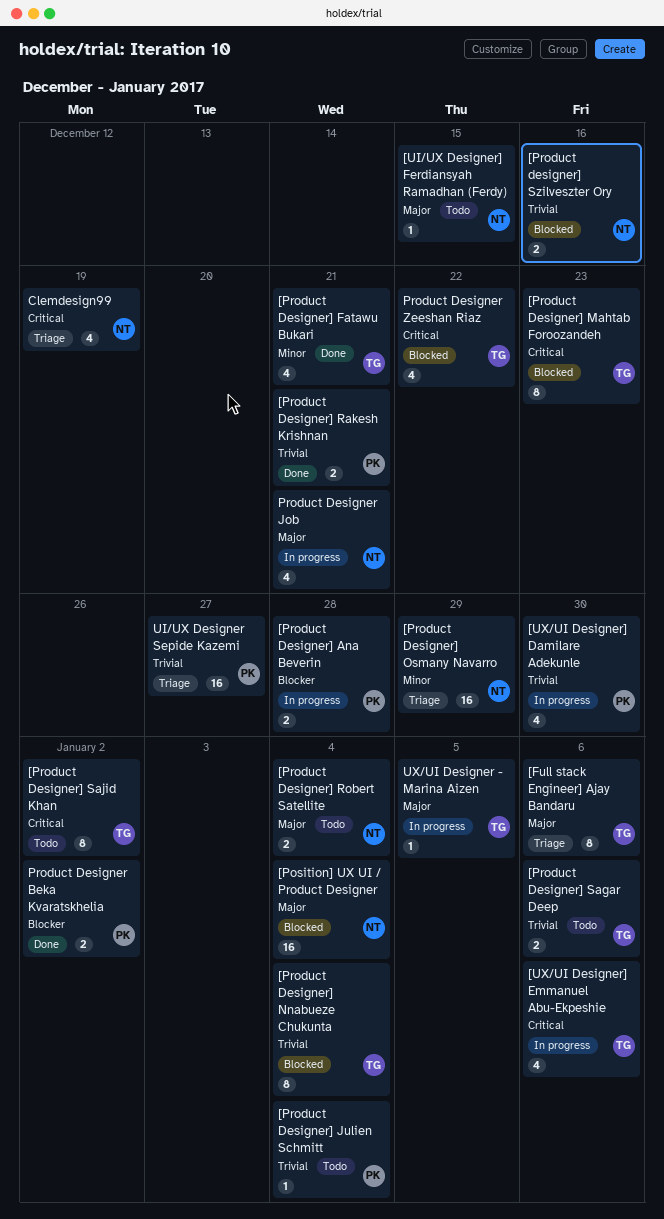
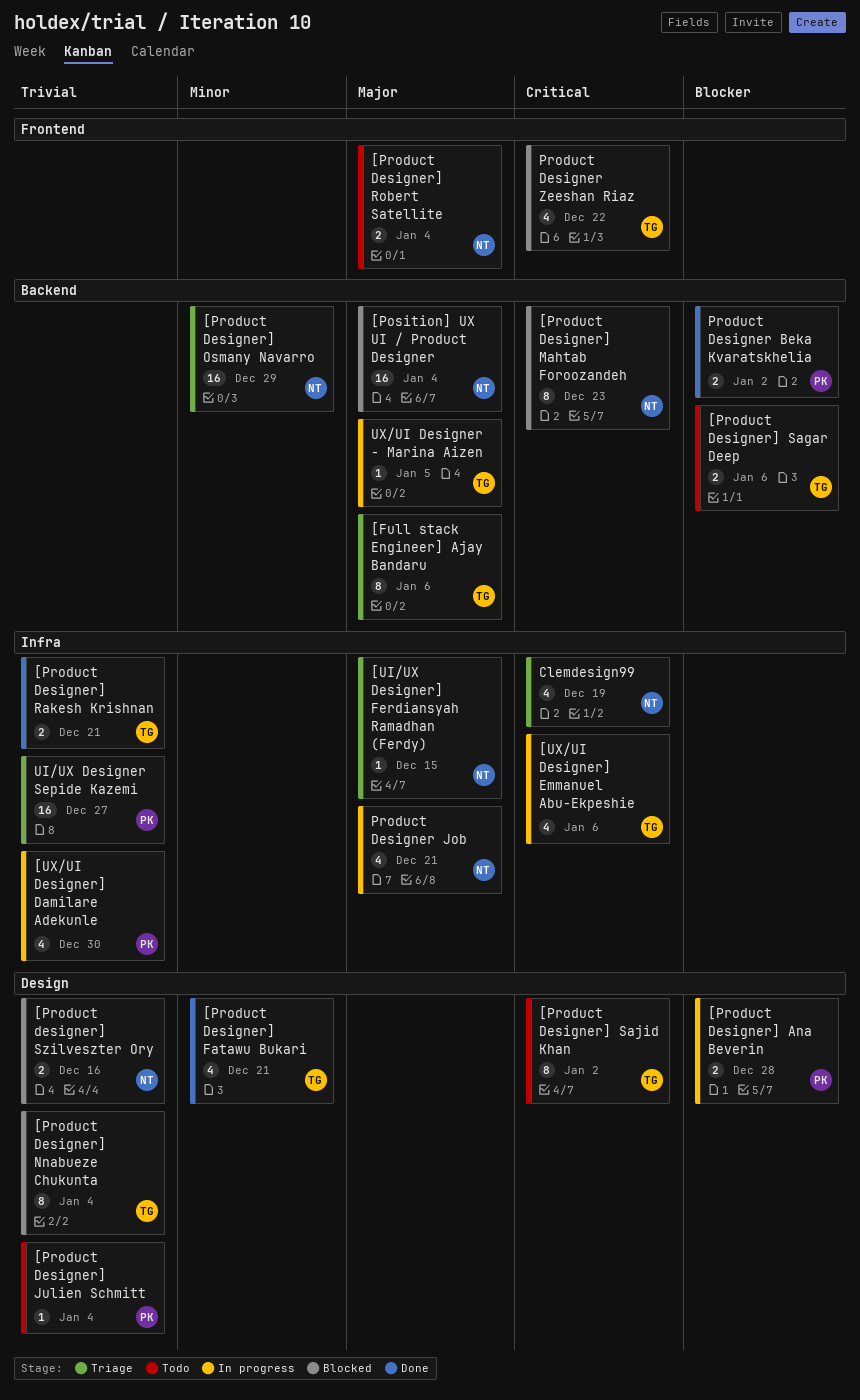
[Product Designer] Mahtab Foroozandeh, owner: TG -> NT
[Product Designer] Rakesh Krishnan, owner: PK -> TG
[Product Designer] Sagar Deep, priority: Trivial -> Blocker
[UI/UX Designer] Ferdiansyah Ramadhan (Ferdy), status: Todo -> Triage

